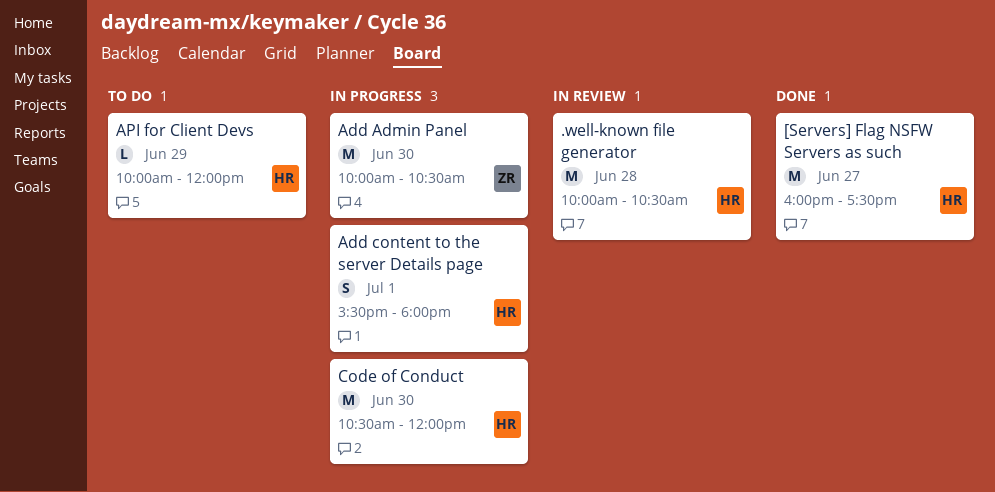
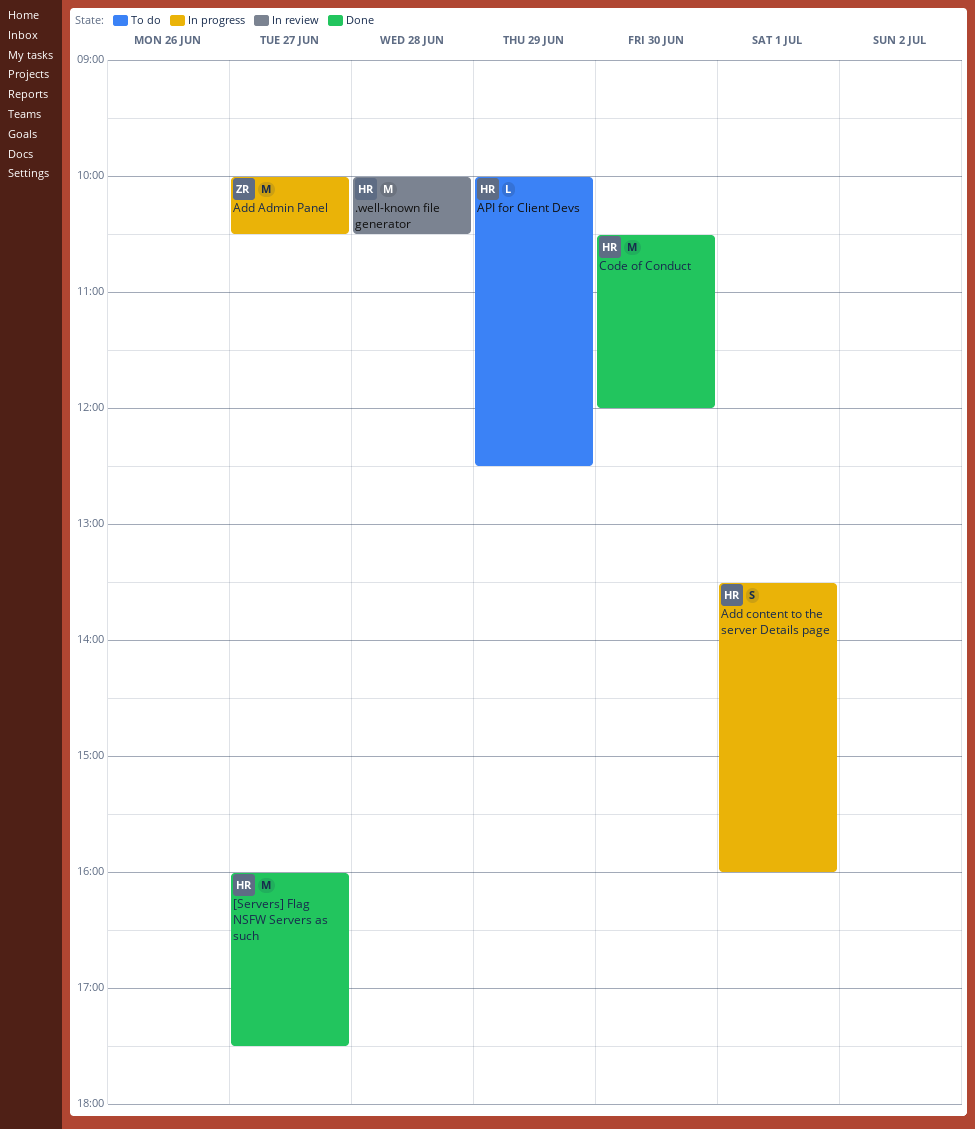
Add Admin Panel, day: Jun 30 -> Jun 27
Add content to the server Details page, begins: 15:30 -> 13:30
Add content to the server Details page, ends: 18:00 -> 16:00
API for Client Devs, ends: 12:00 -> 12:30
Code of Conduct, status: In progress -> Done

